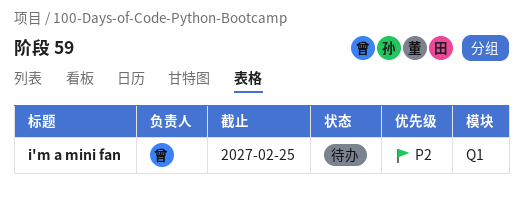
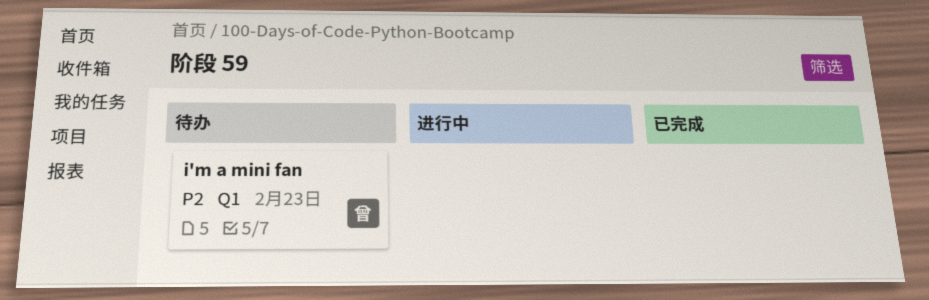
i'm a mini fan, due: Feb 25 -> Feb 23

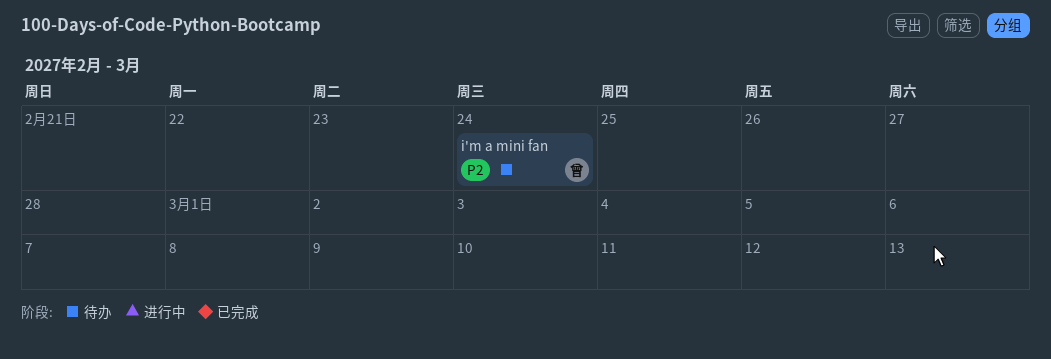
i'm a mini fan, due: Feb 23 -> Feb 24

